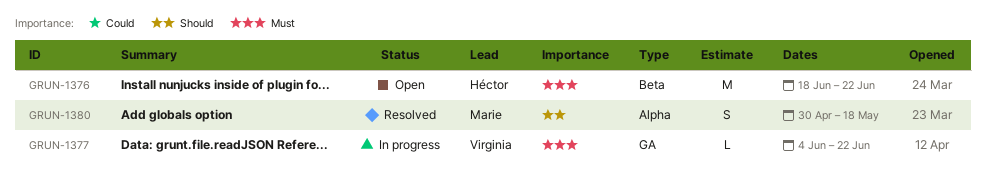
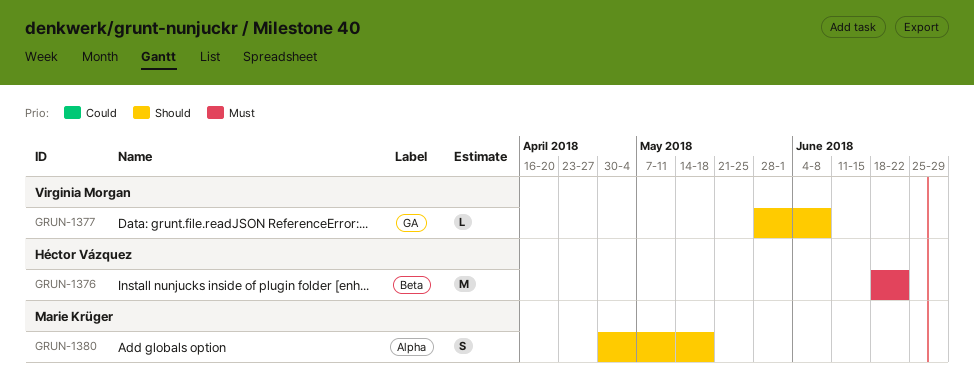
GRUN-1377, priority: Must -> Should
GRUN-1377, start: Jun 4 -> May 28
GRUN-1377, due: Jun 22 -> Jun 8

